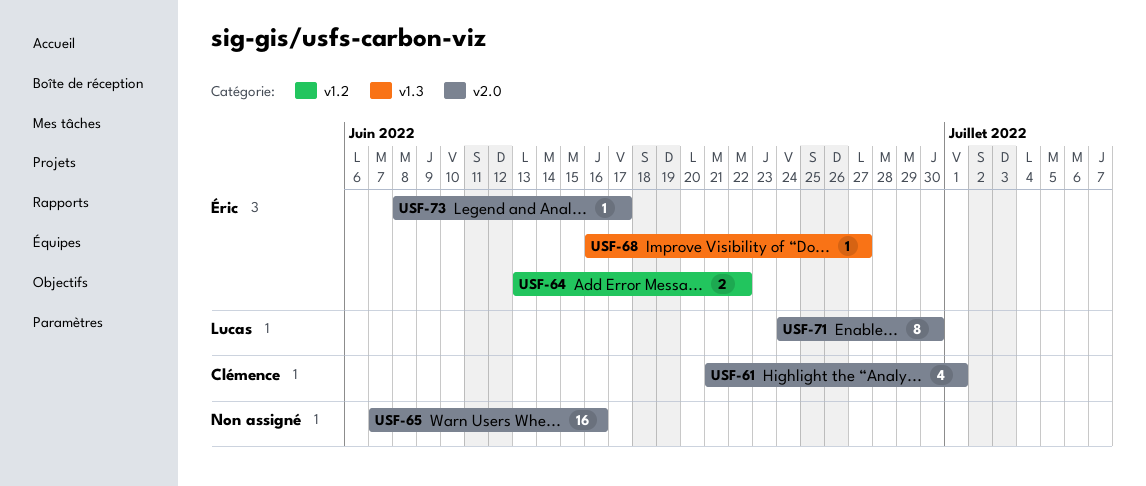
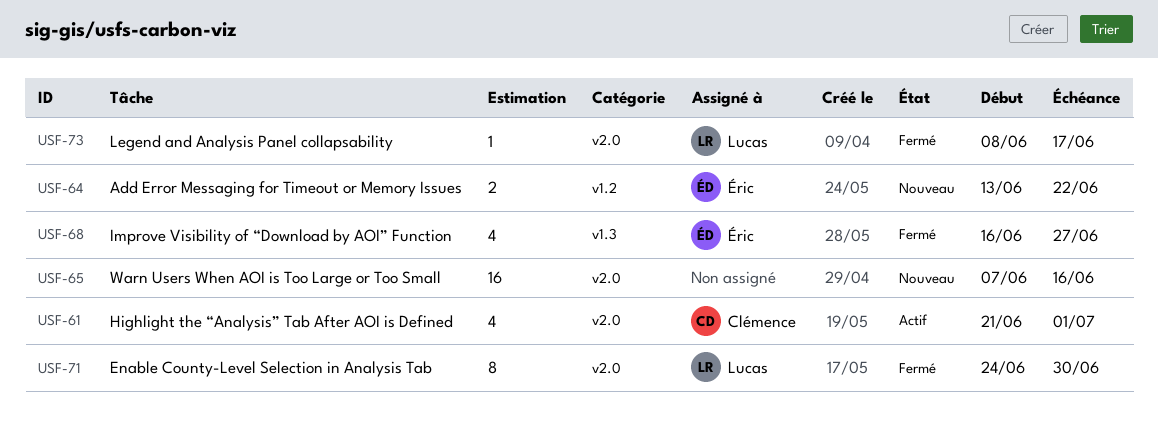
USF-68, estimate: 1 -> 4
USF-73, owner: Éric -> Lucas

